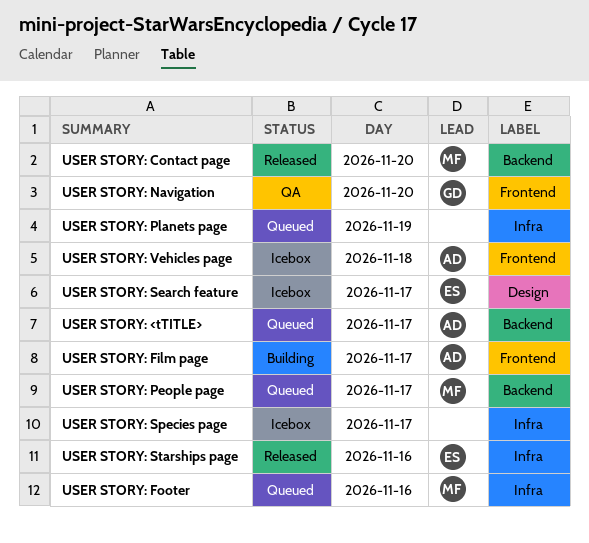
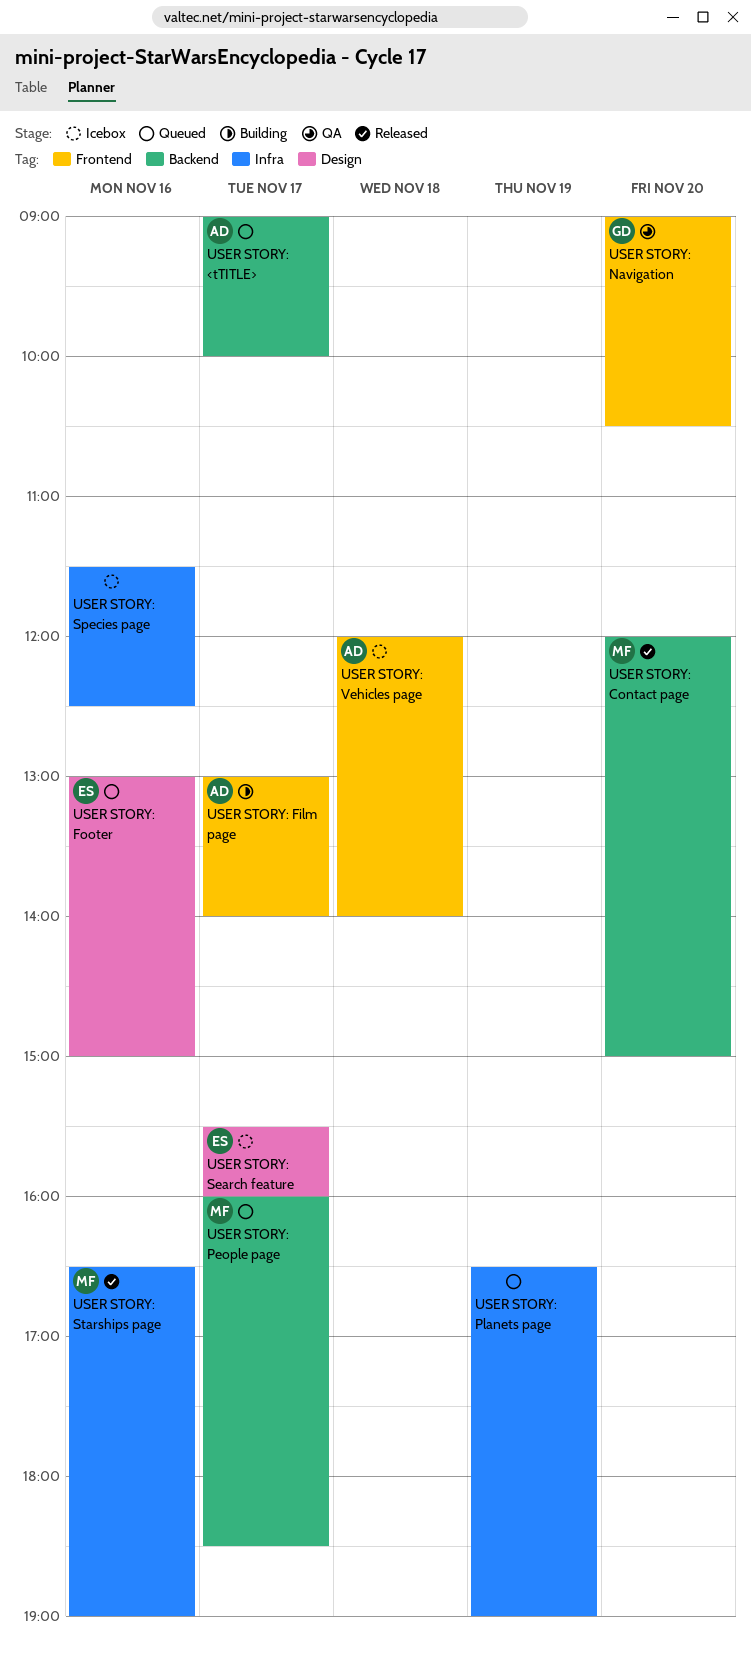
USER STORY: Footer, owner: MF -> ES
USER STORY: Footer, label: Infra -> Design
USER STORY: Species page, day: Nov 17 -> Nov 16
USER STORY: Starships page, owner: ES -> MF

